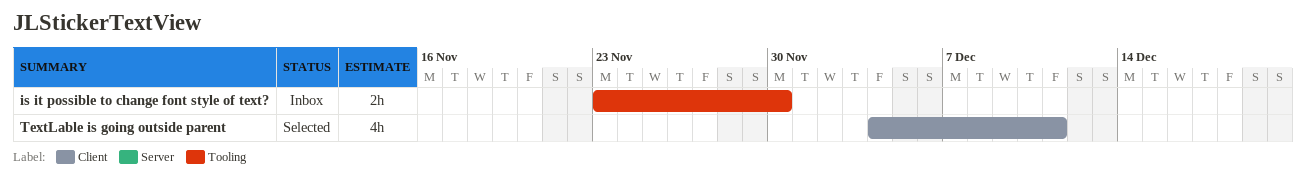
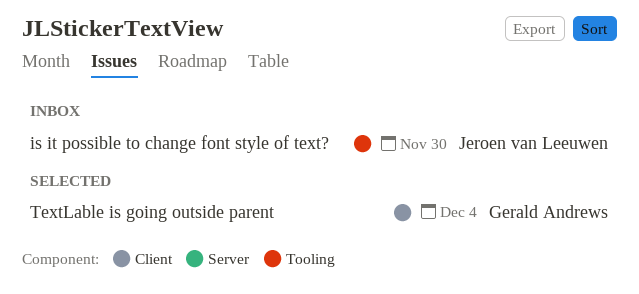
TextLable is going outside parent, due: Dec 11 -> Dec 4

